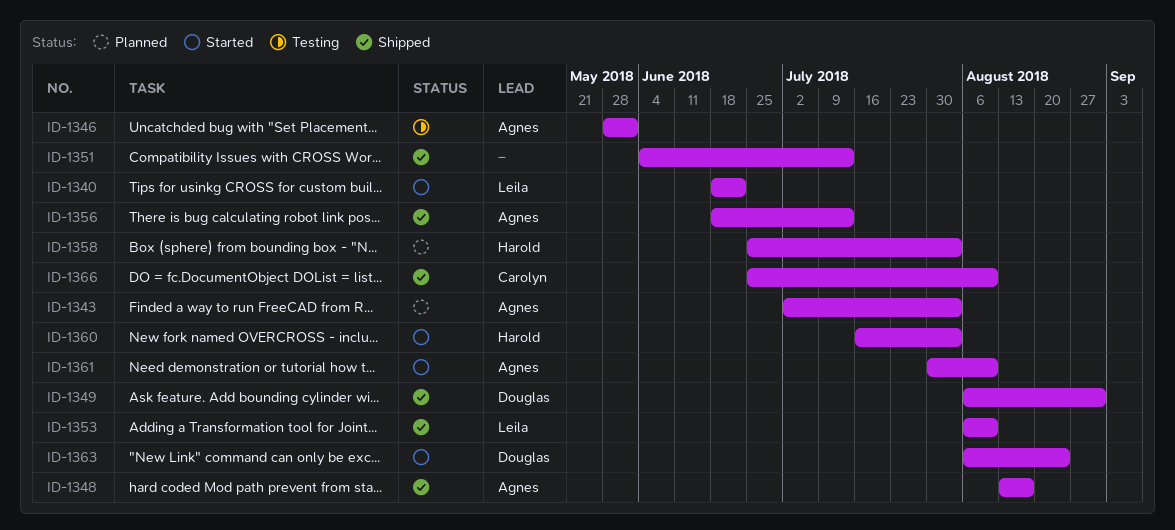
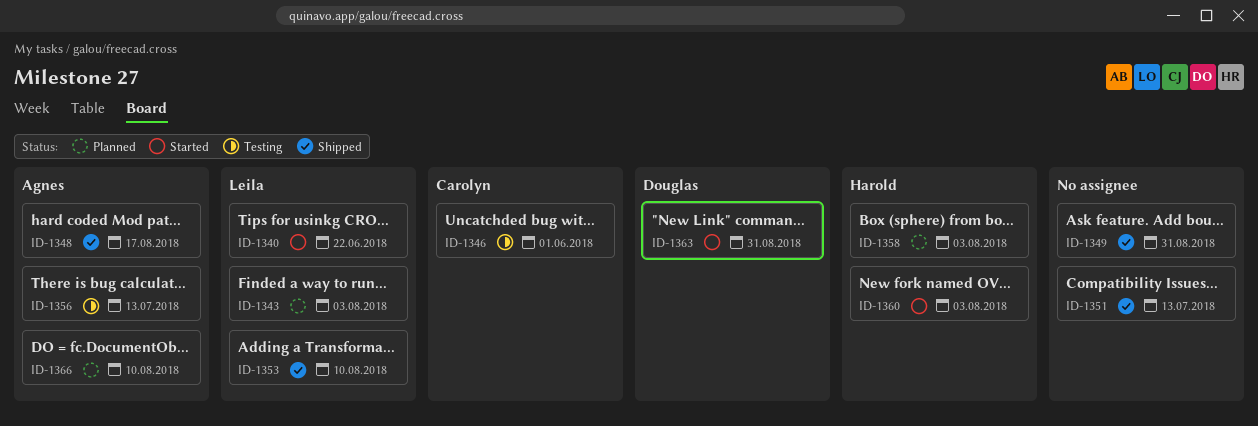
ID-1343, owner: Agnes -> Leila
ID-1346, owner: Agnes -> Carolyn
ID-1349, owner: Douglas -> none
ID-1356, status: Shipped -> Testing
ID-1361: present -> none
ID-1363, due: Aug 24 -> Aug 31
ID-1366, status: Shipped -> Planned
ID-1366, owner: Carolyn -> Agnes

